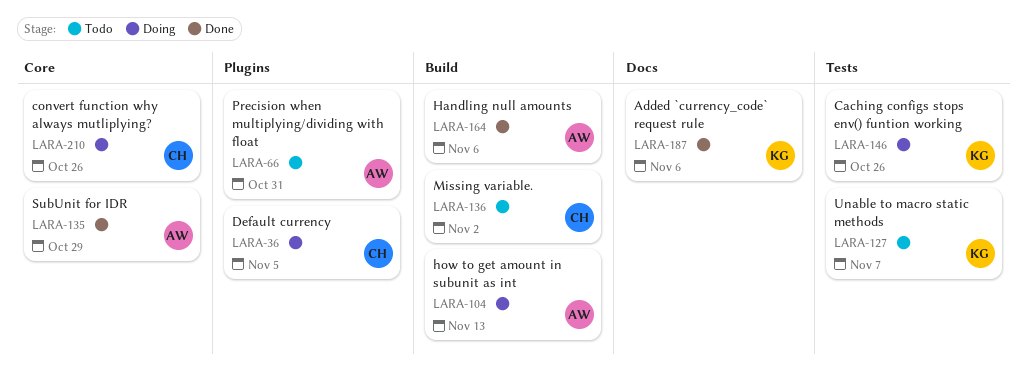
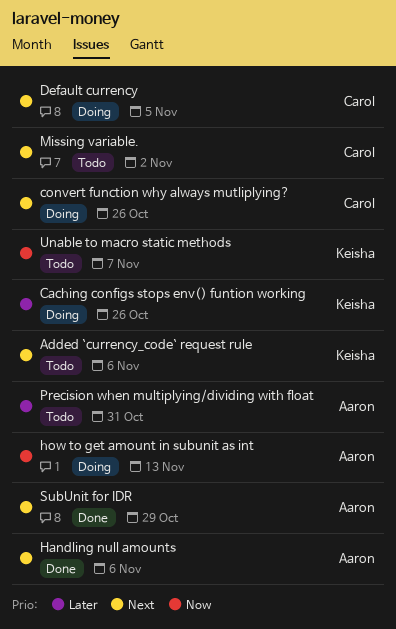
Added `currency_code` request rule, status: Done -> Todo

